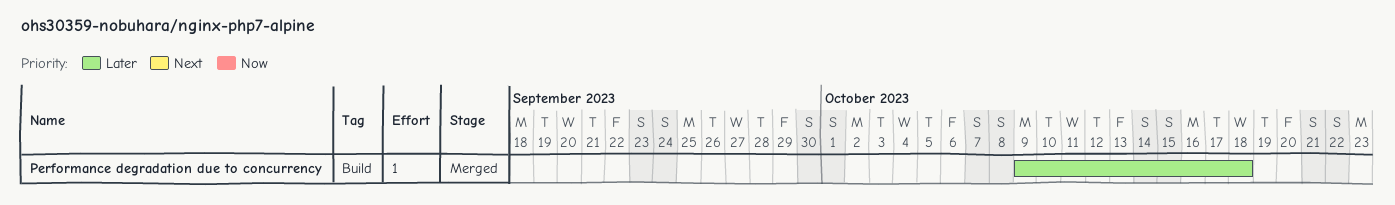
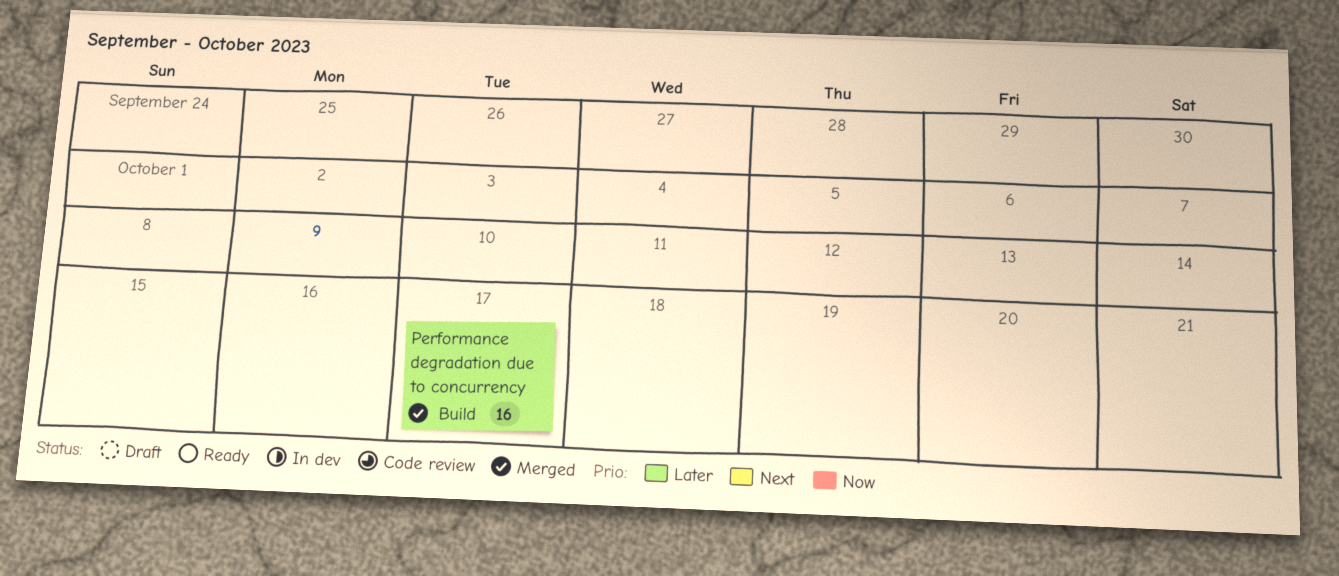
Performance degradation due to concurrency, estimate: 1 -> 16
Performance degradation due to concurrency, due: Oct 18 -> Oct 17

